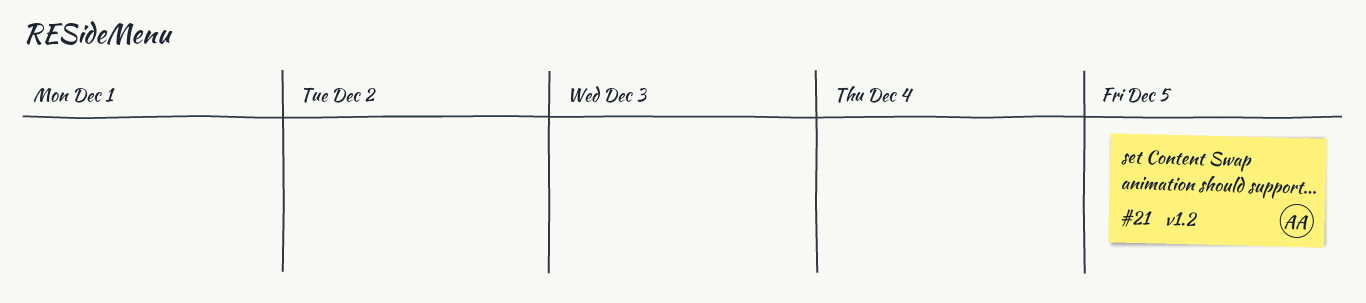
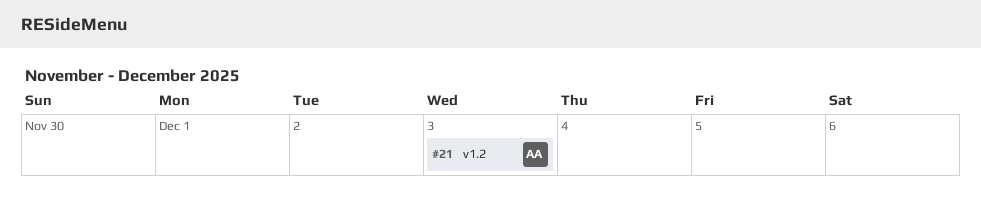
#21, due: Dec 5 -> Dec 3

